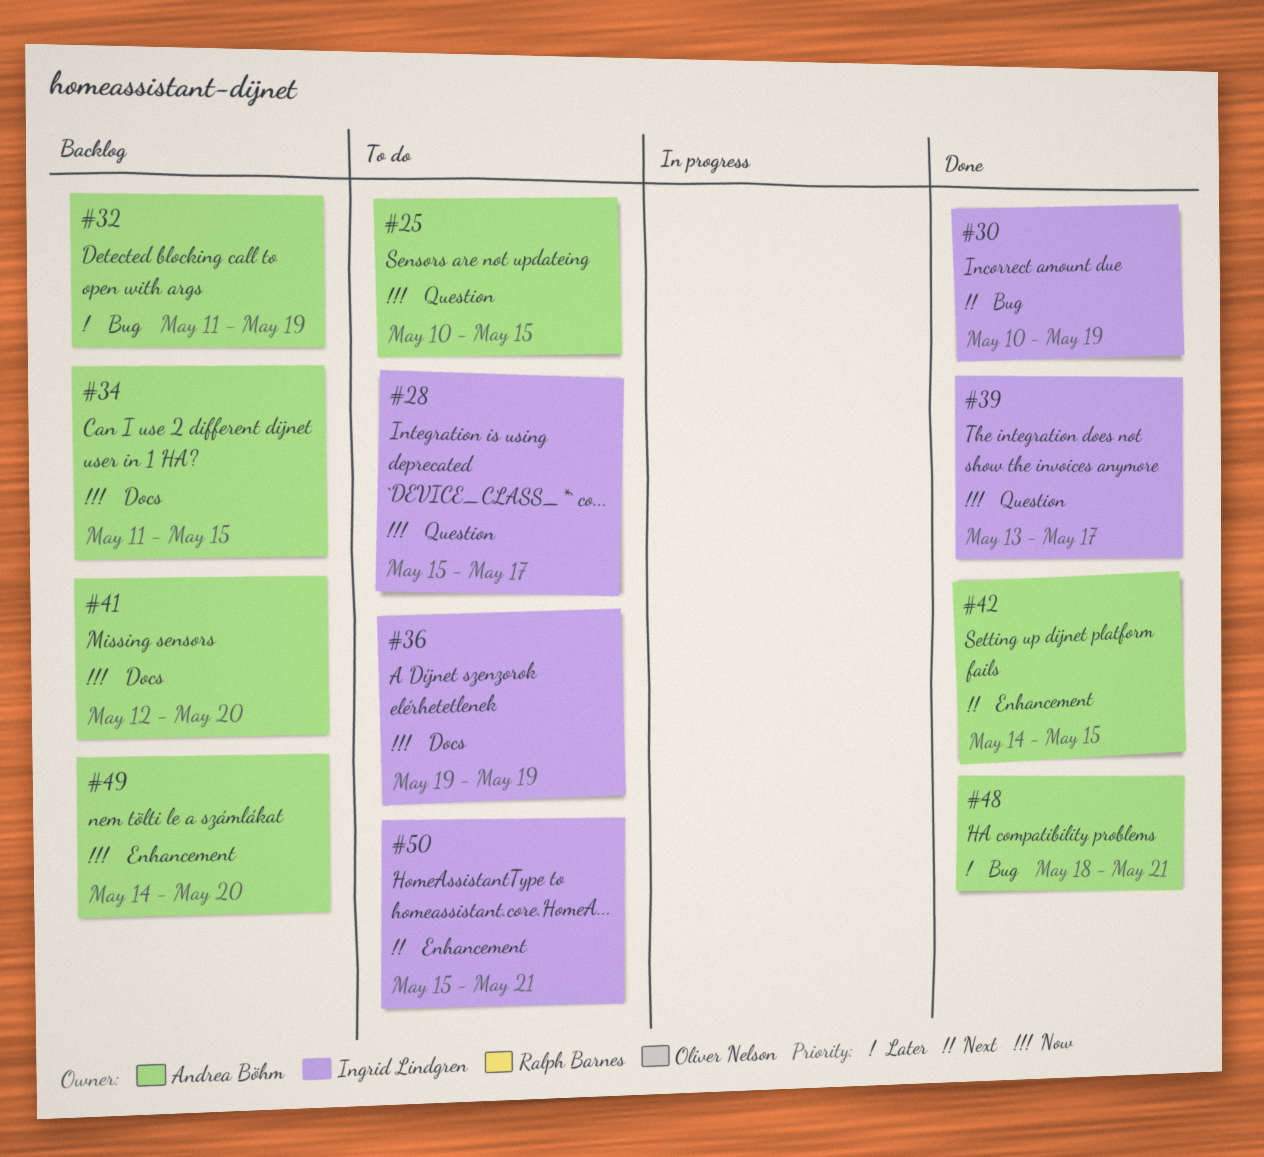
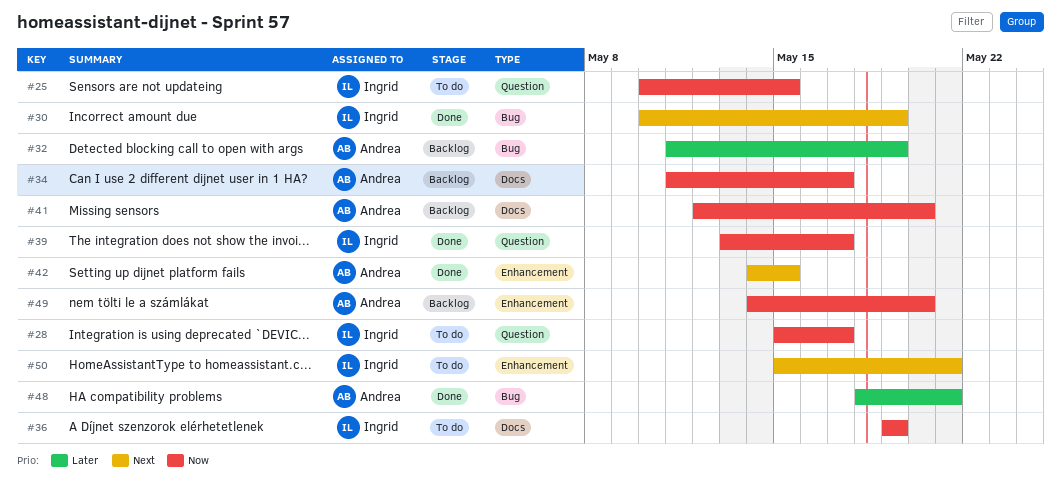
#25, owner: Andrea Böhm -> Ingrid Lindgren
#34, due: May 15 -> May 17

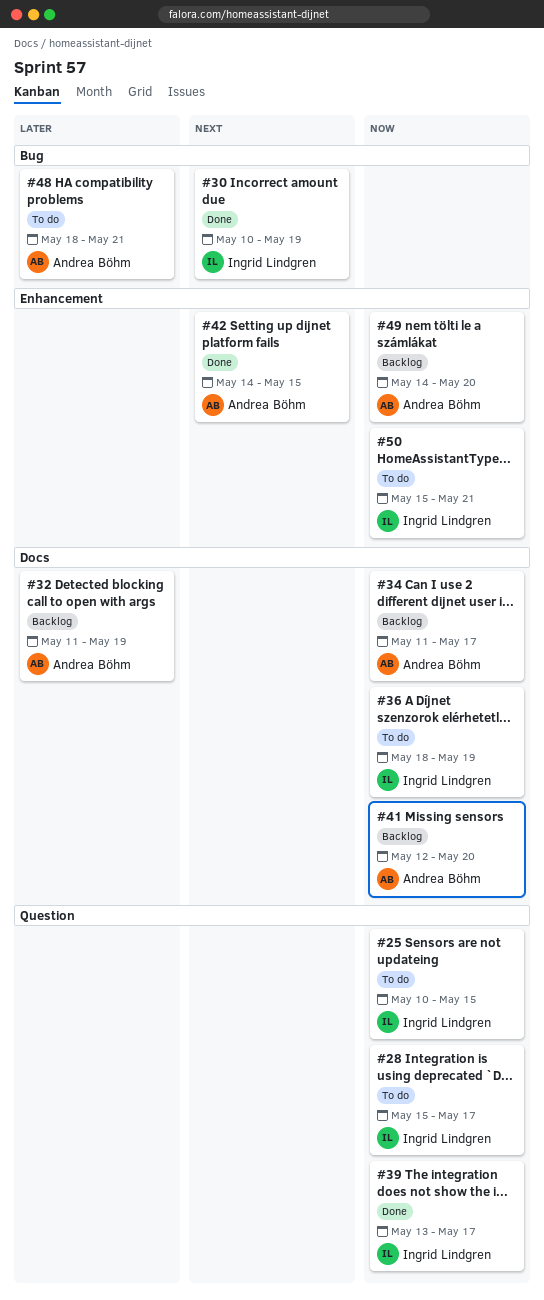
#32, label: Bug -> Docs
#36, start: May 19 -> May 18
#48, status: Done -> To do
#50, priority: Next -> Now

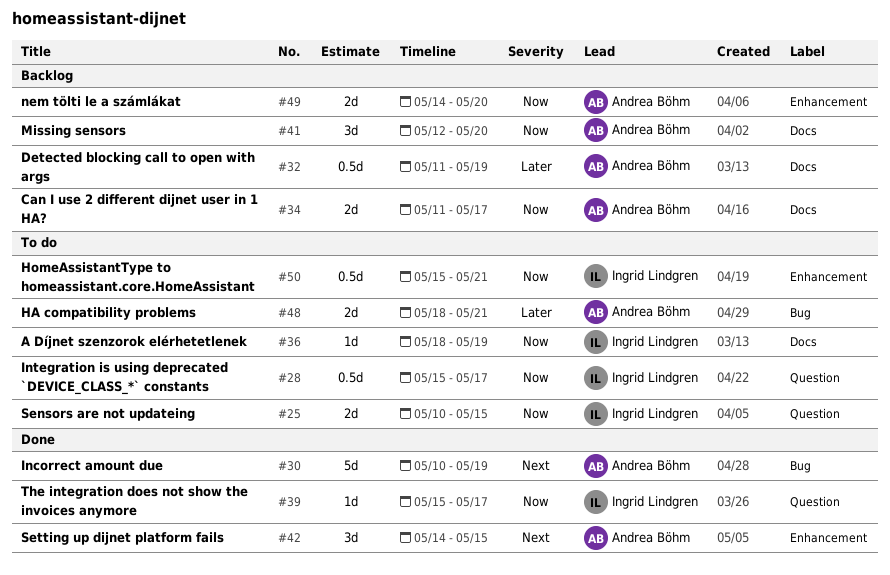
#30, owner: Ingrid Lindgren -> Andrea Böhm
#39, start: May 13 -> May 15

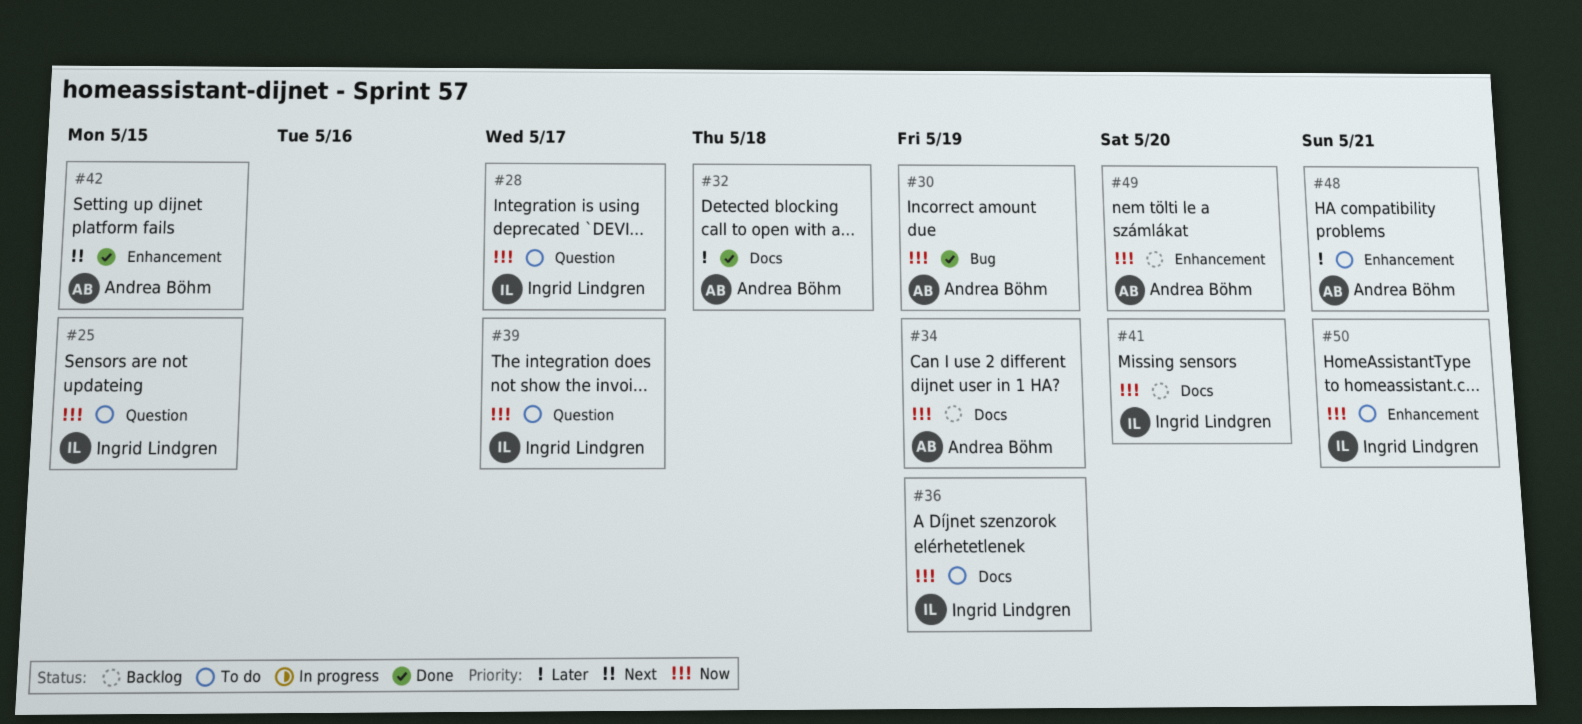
#30, priority: Next -> Now
#32, status: Backlog -> Done
#32, due: May 19 -> May 18
#34, due: May 17 -> May 19
#39, status: Done -> To do
#41, owner: Andrea Böhm -> Ingrid Lindgren
#48, label: Bug -> Enhancement

